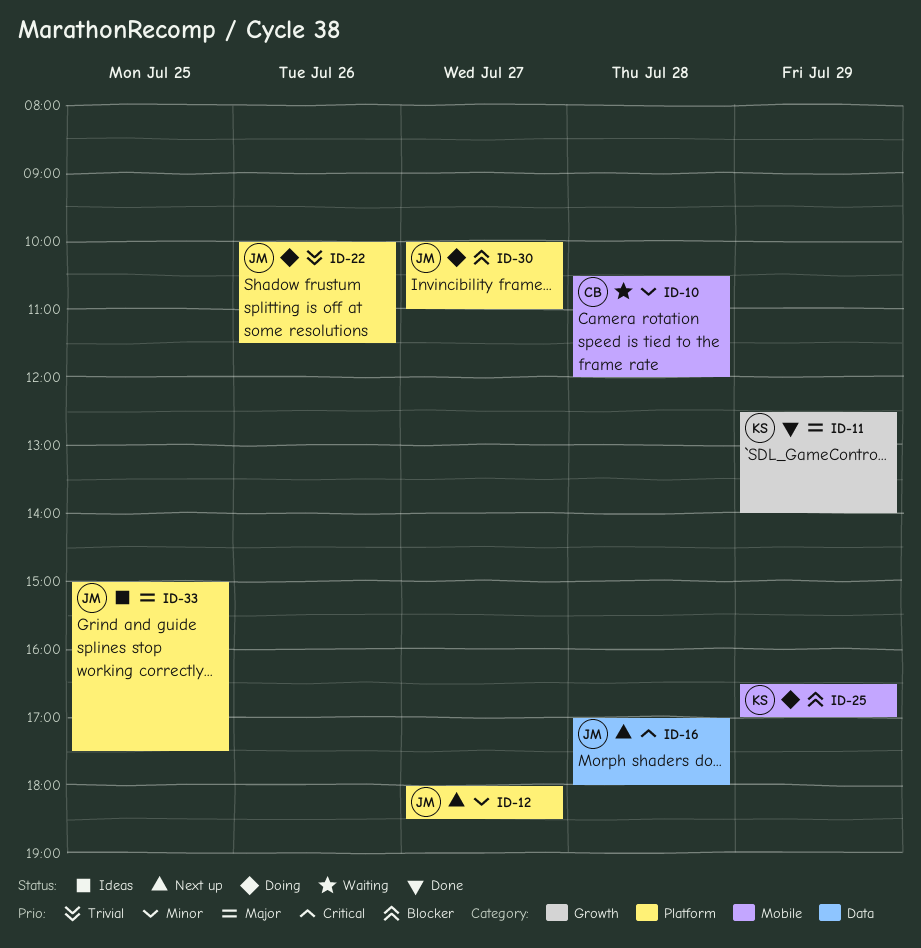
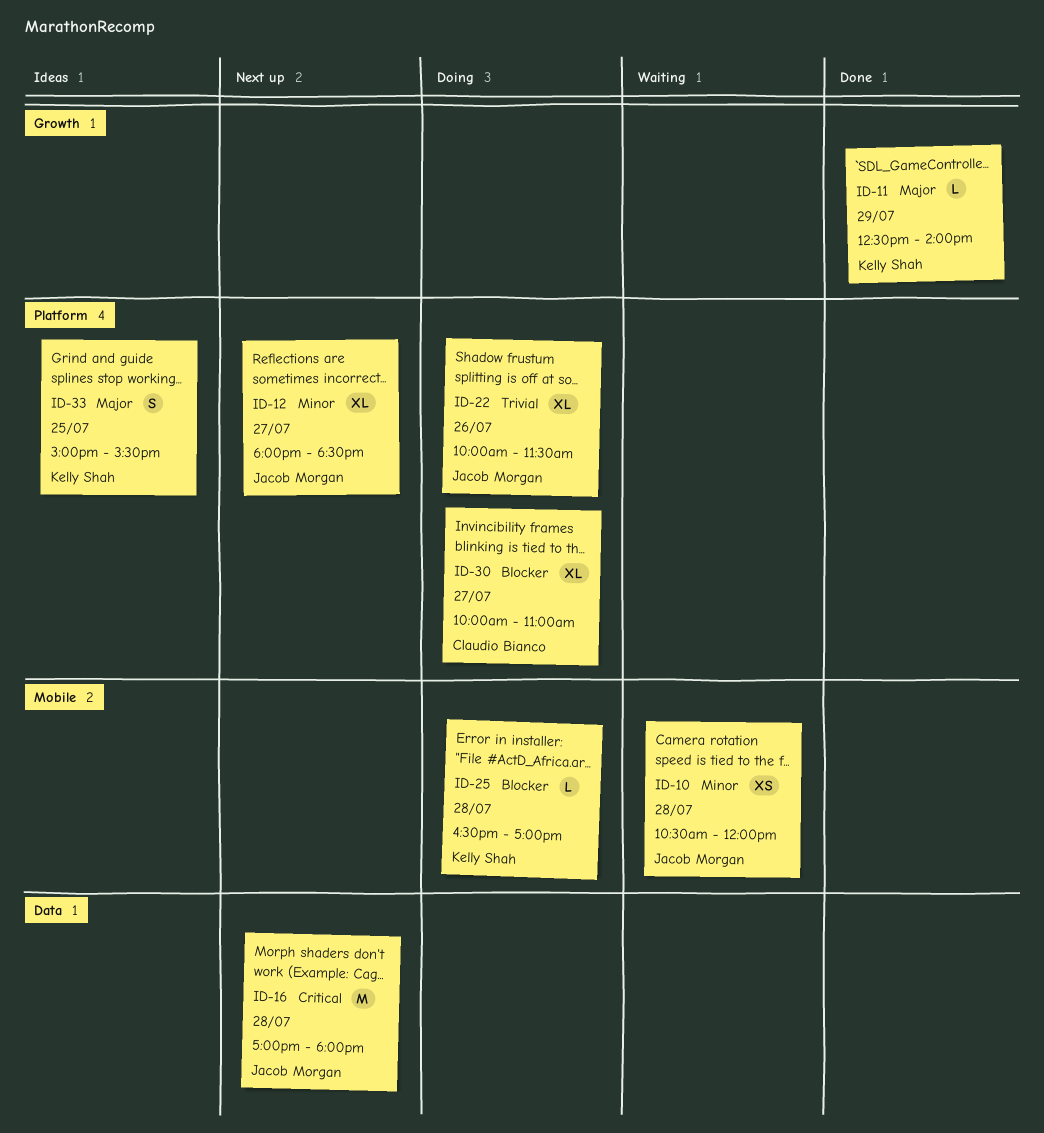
ID-10, owner: Claudio Bianco -> Jacob Morgan
ID-25, day: Jul 29 -> Jul 28
ID-30, owner: Jacob Morgan -> Claudio Bianco
ID-33, owner: Jacob Morgan -> Kelly Shah
ID-33, ends: 17:30 -> 15:30

